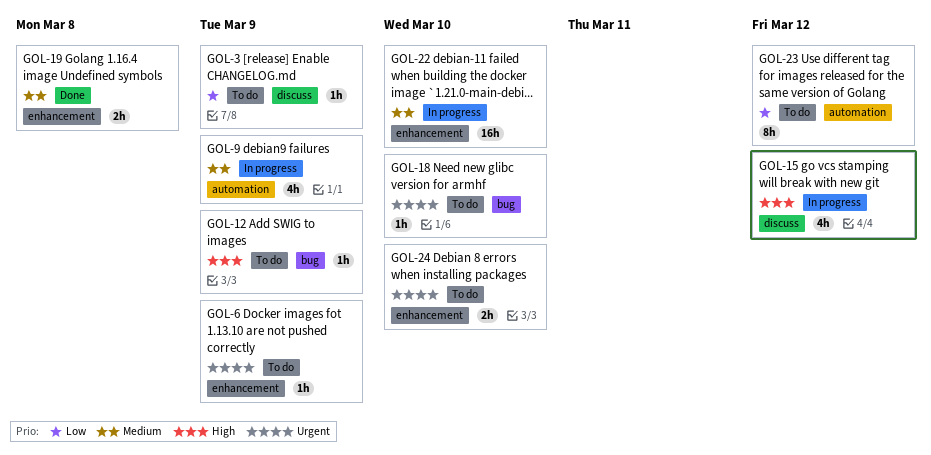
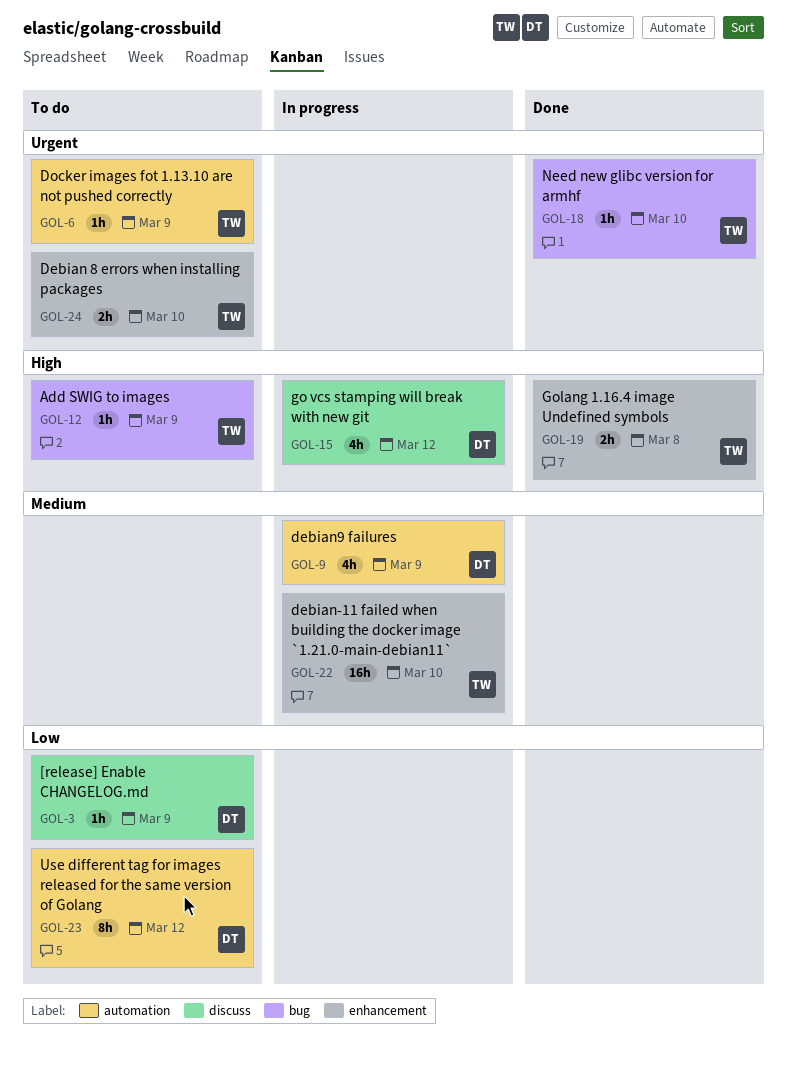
GOL-6, label: enhancement -> automation
GOL-18, status: To do -> Done
GOL-19, priority: Medium -> High

